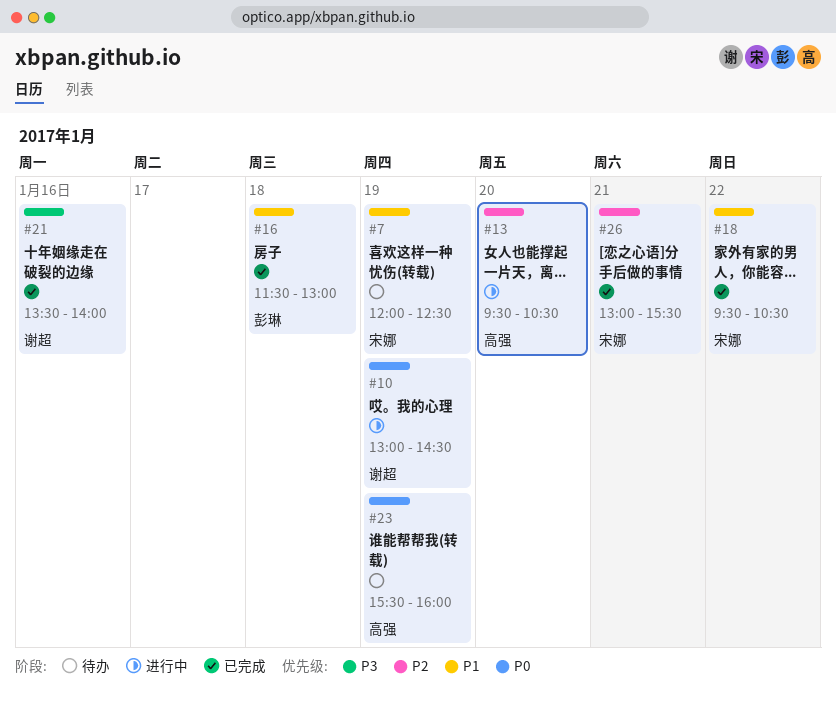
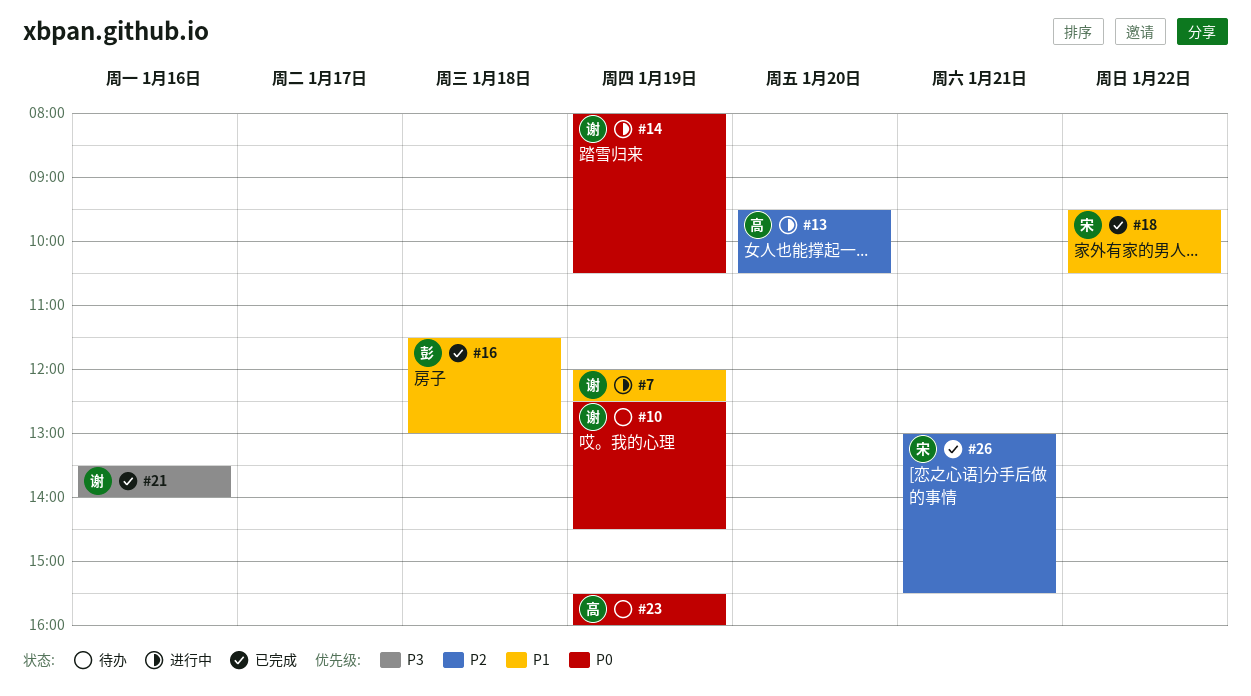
#7, status: 待办 -> 进行中
#7, owner: 宋娜 -> 谢超
#10, status: 进行中 -> 待办
#10, begins: 13:00 -> 12:30
#14: none -> present

